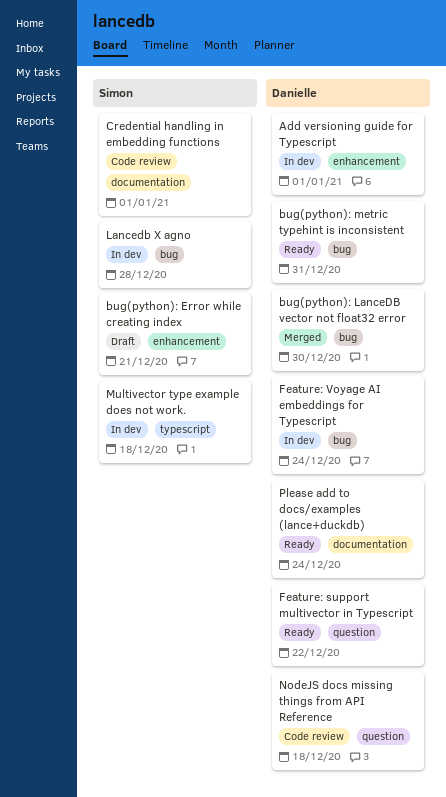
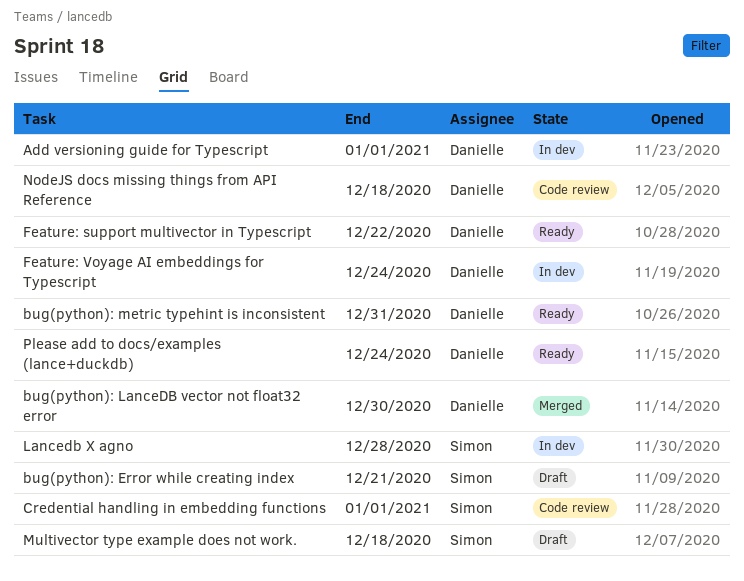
Multivector type example does not work., status: In dev -> Draft

